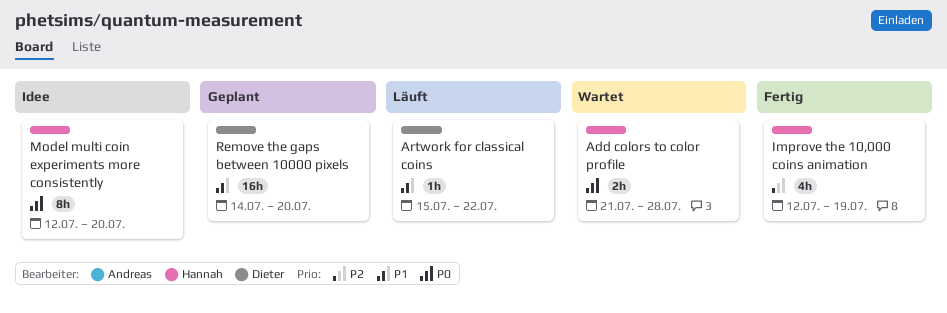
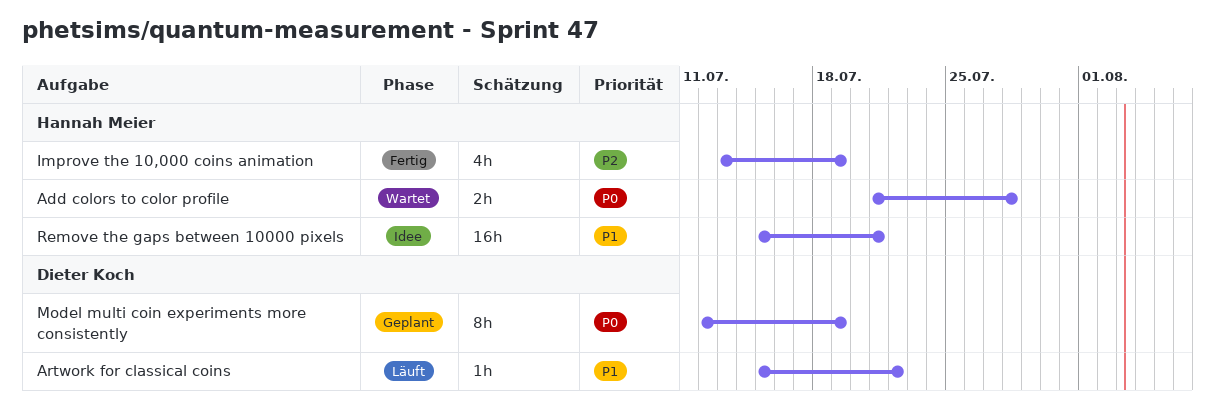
Improve the 10,000 coins animation, start: Jul 12 -> Jul 13
Model multi coin experiments more consistently, status: Idee -> Geplant
Model multi coin experiments more consistently, owner: Hannah Meier -> Dieter Koch
Model multi coin experiments more consistently, due: Jul 20 -> Jul 19
Remove the gaps between 10000 pixels, status: Geplant -> Idee
Remove the gaps between 10000 pixels, owner: Dieter Koch -> Hannah Meier
Remove the gaps between 10000 pixels, start: Jul 14 -> Jul 15
Remove the gaps between 10000 pixels, due: Jul 20 -> Jul 21

